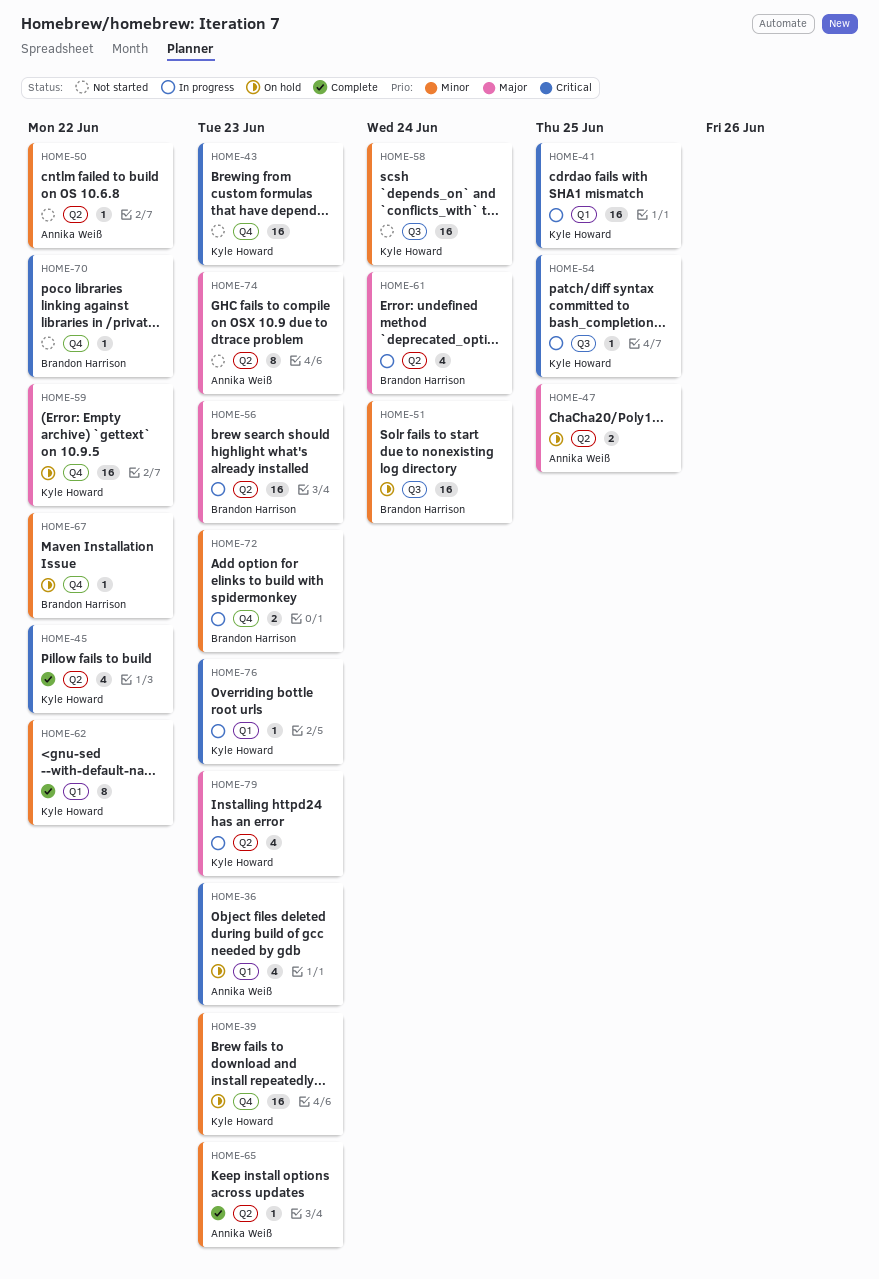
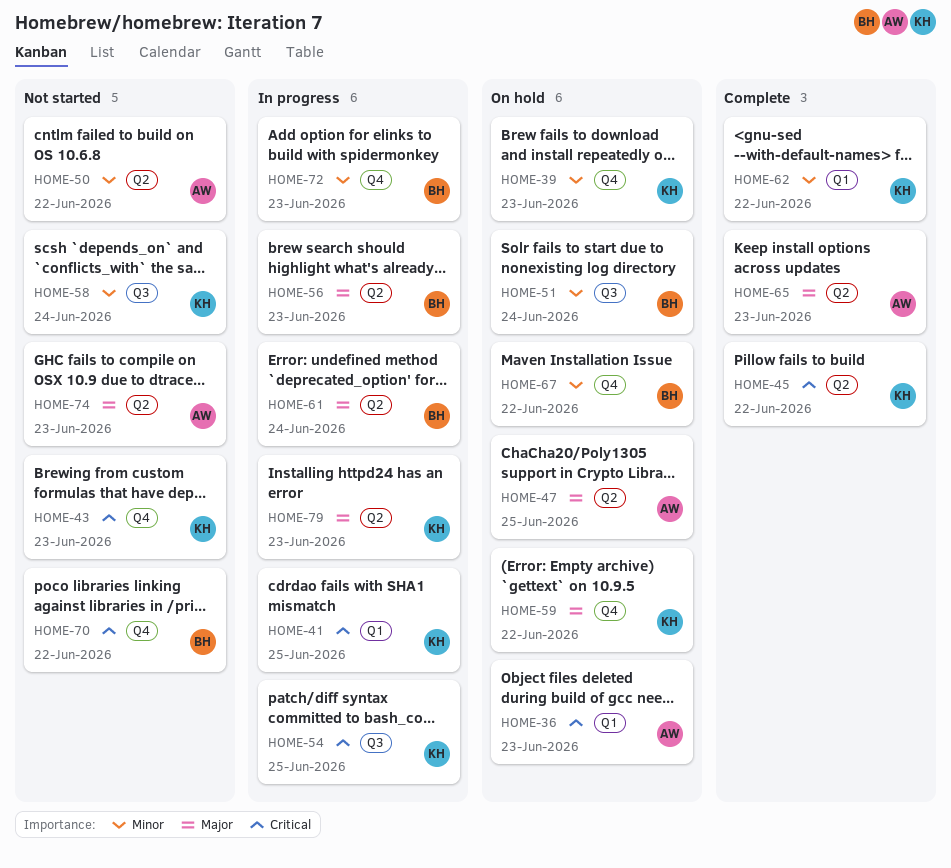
HOME-65, priority: Minor -> Major
HOME-76: present -> none

